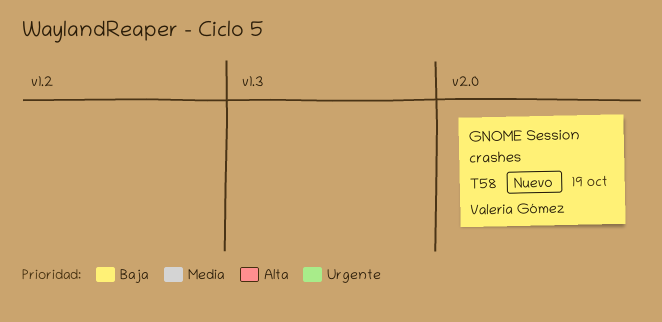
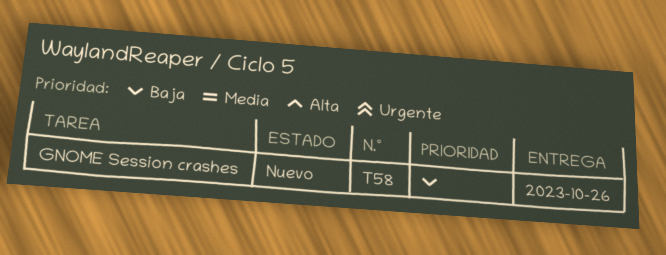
T58, due: Oct 19 -> Oct 26

